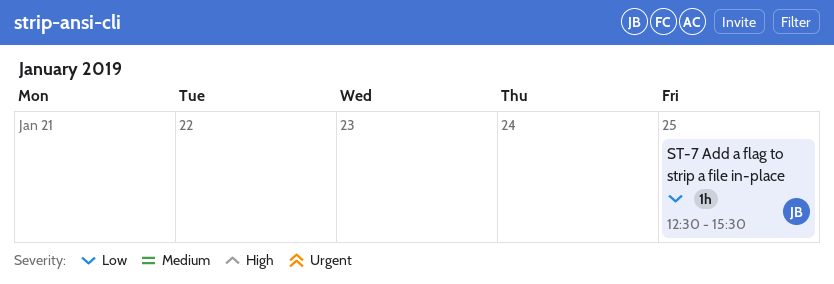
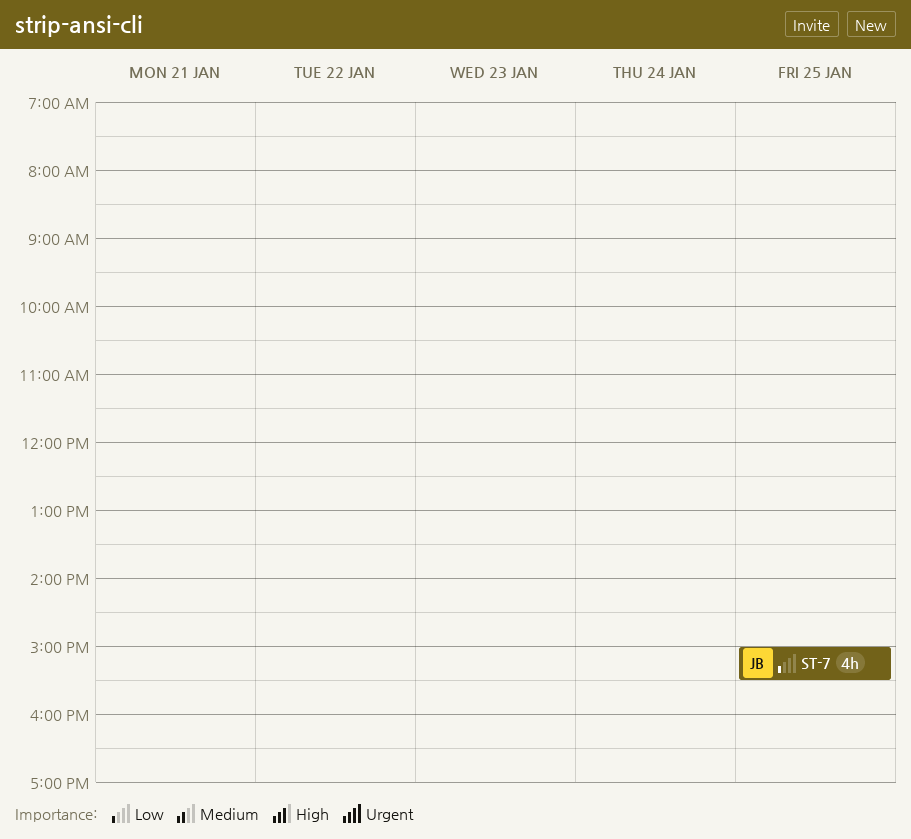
ST-7, estimate: 1h -> 4h
ST-7, begins: 12:30 -> 15:00

